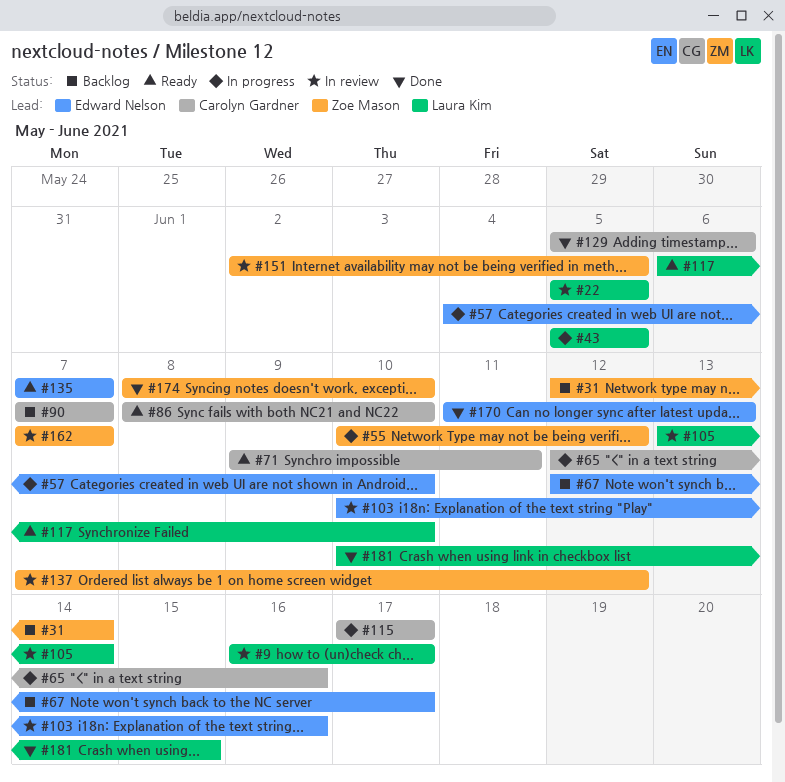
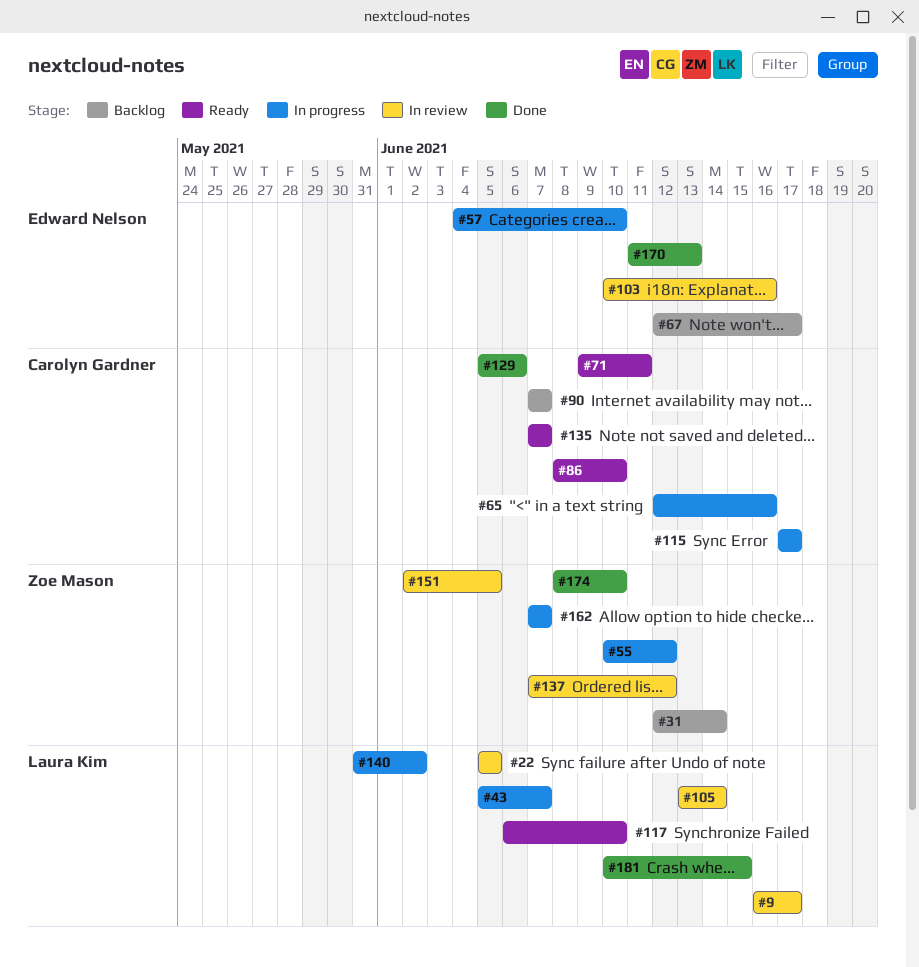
#43, due: Jun 5 -> Jun 7
#135, owner: Edward Nelson -> Carolyn Gardner
#140: none -> present
#162, status: In review -> In progress

